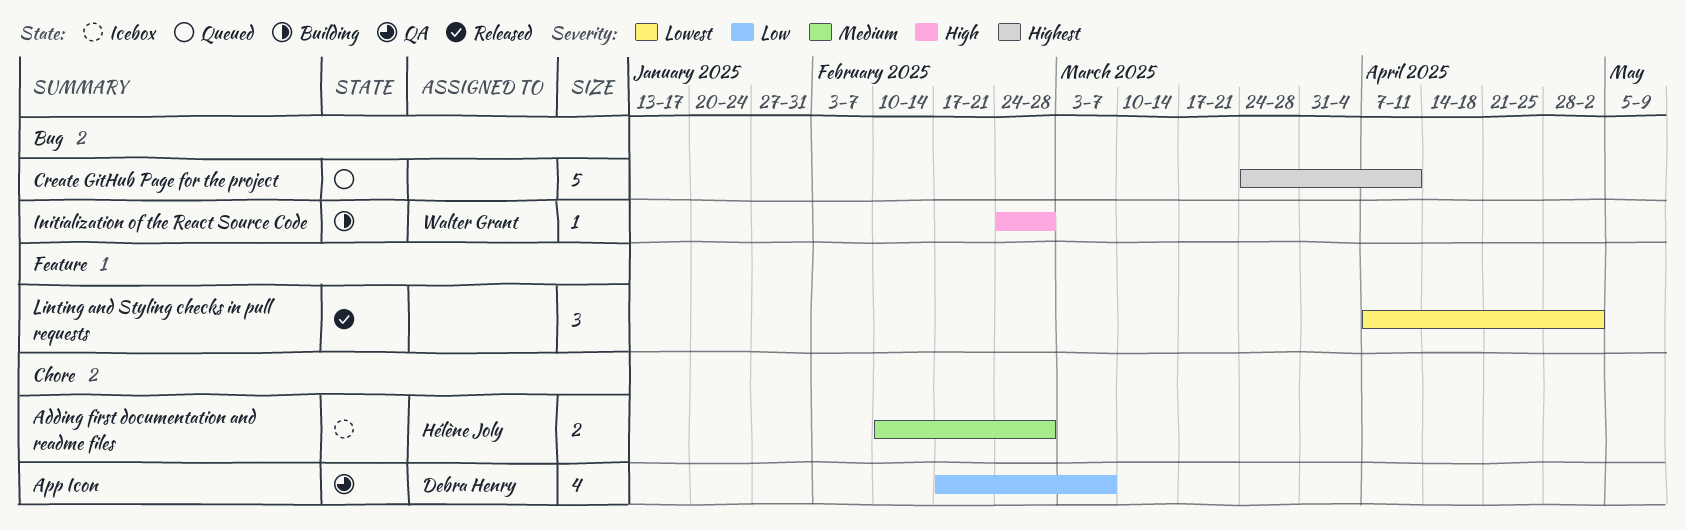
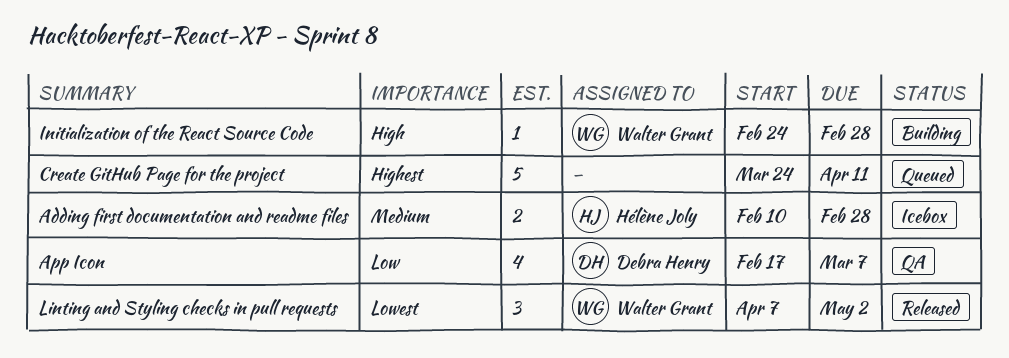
Linting and Styling checks in pull requests, owner: none -> Walter Grant

